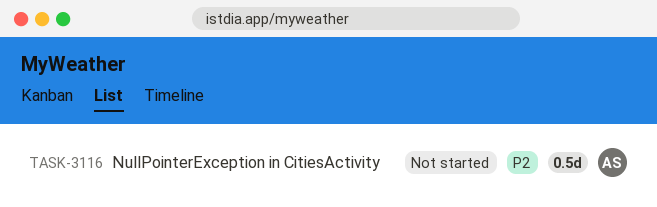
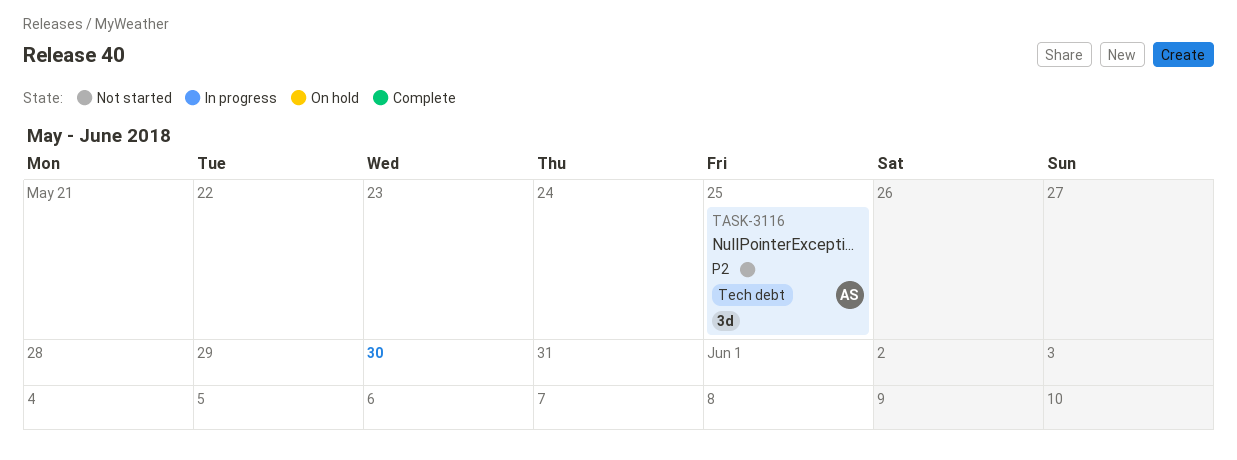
TASK-3116, estimate: 0.5d -> 3d

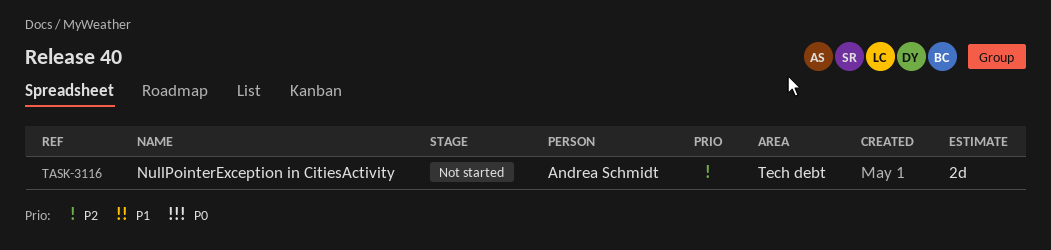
TASK-3116, estimate: 3d -> 2d

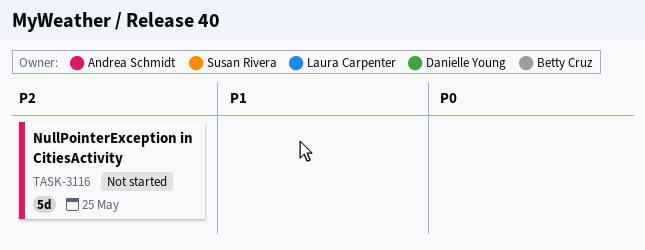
TASK-3116, estimate: 2d -> 5d

